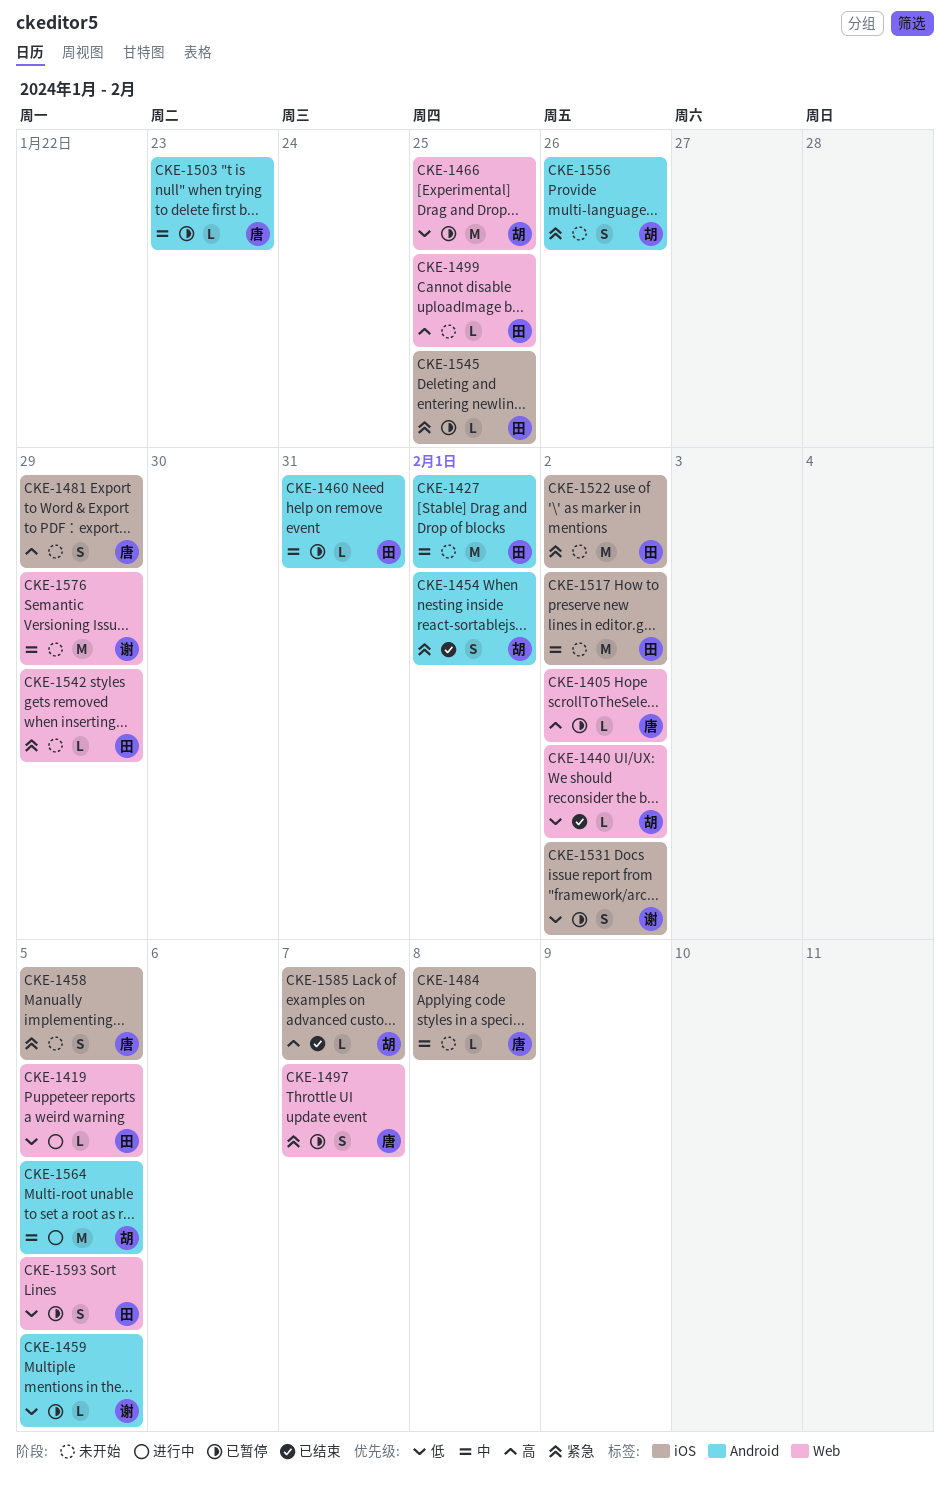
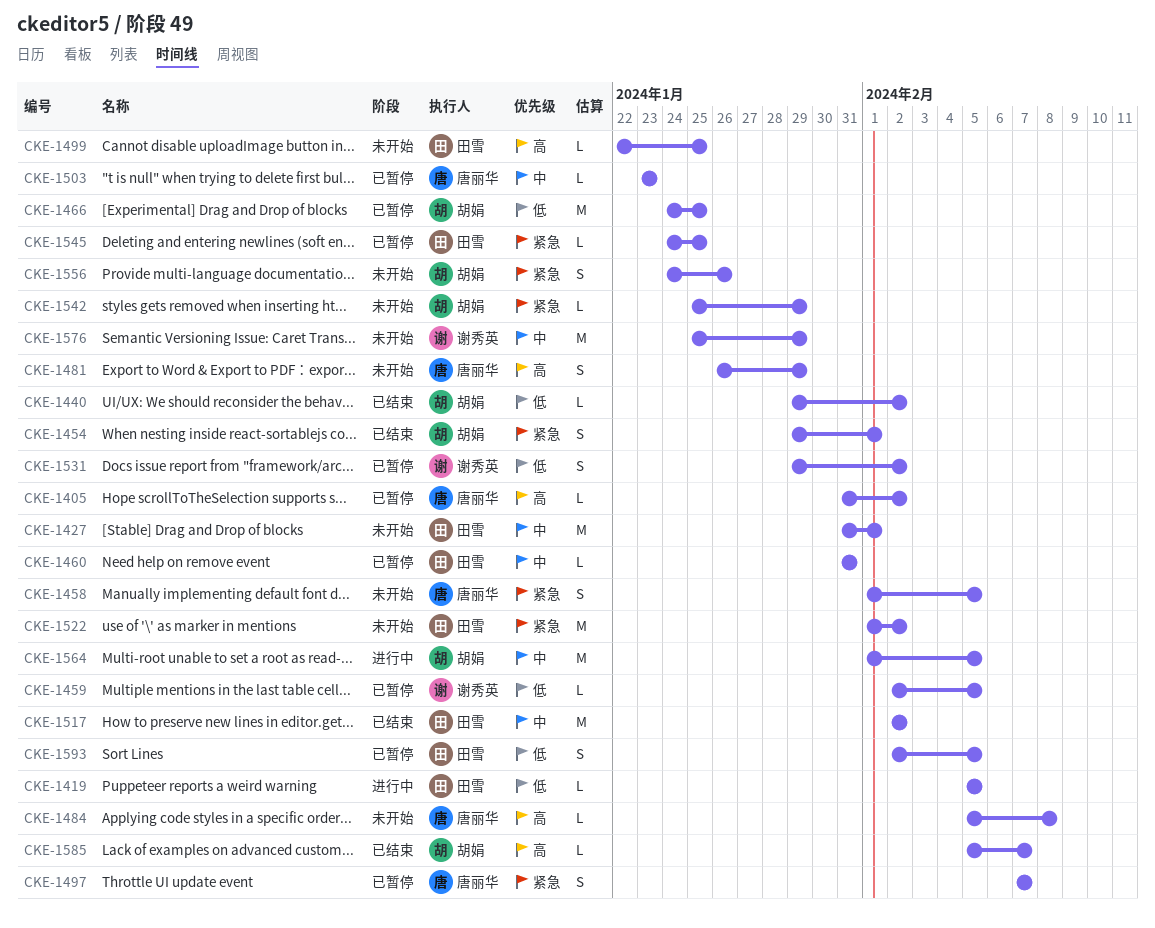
CKE-1484, priority: 中 -> 高
CKE-1517, status: 未开始 -> 已结束
CKE-1542, owner: 田雪 -> 胡娟

